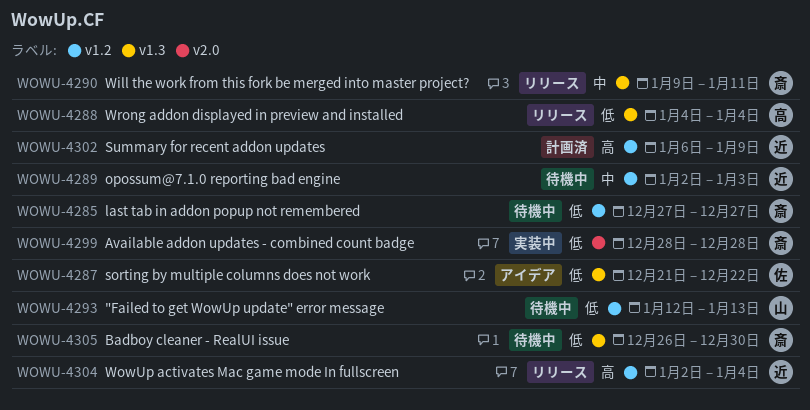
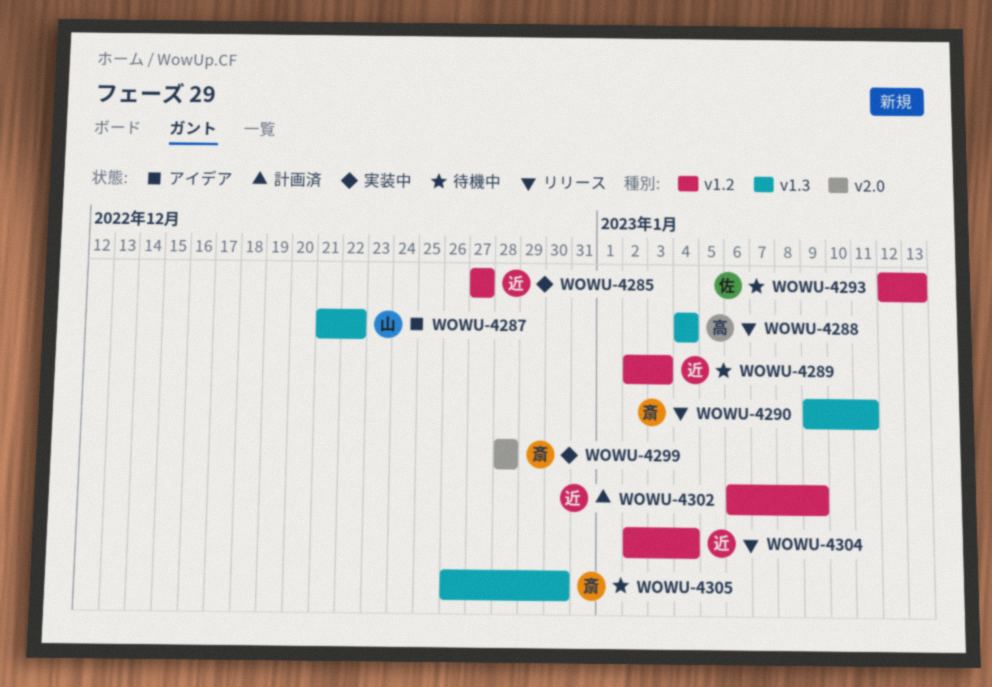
WOWU-4285, status: 待機中 -> 実装中
WOWU-4285, owner: 斎 -> 近
WOWU-4287, owner: 佐 -> 山
WOWU-4293, owner: 山 -> 佐

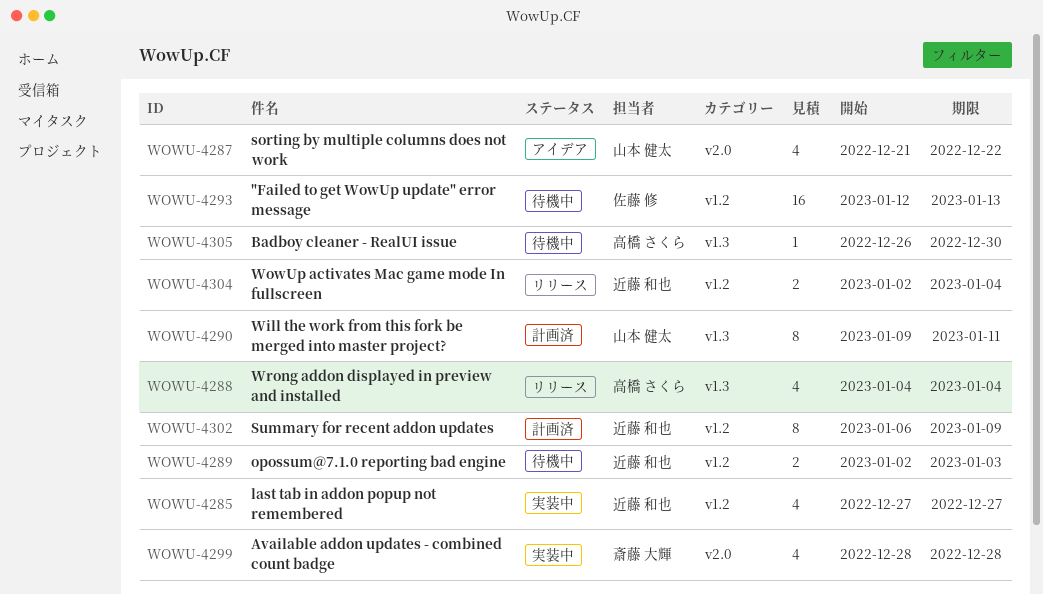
WOWU-4287, label: v1.3 -> v2.0
WOWU-4290, status: リリース -> 計画済
WOWU-4290, owner: 斎藤 大輝 -> 山本 健太
WOWU-4305, owner: 斎藤 大輝 -> 高橋 さくら

